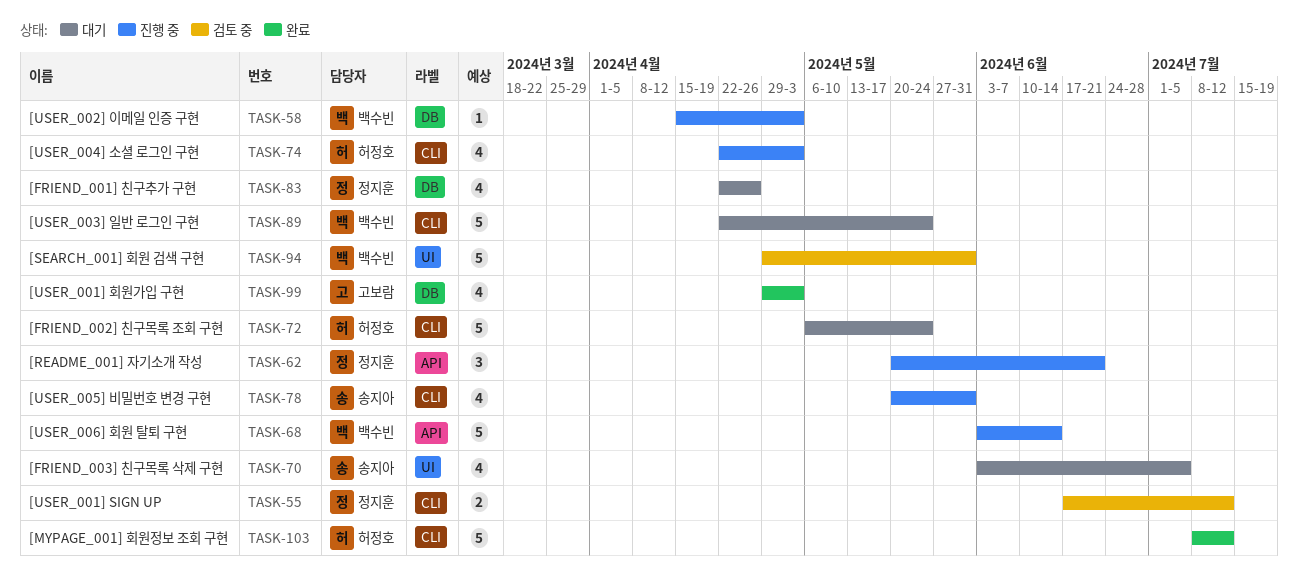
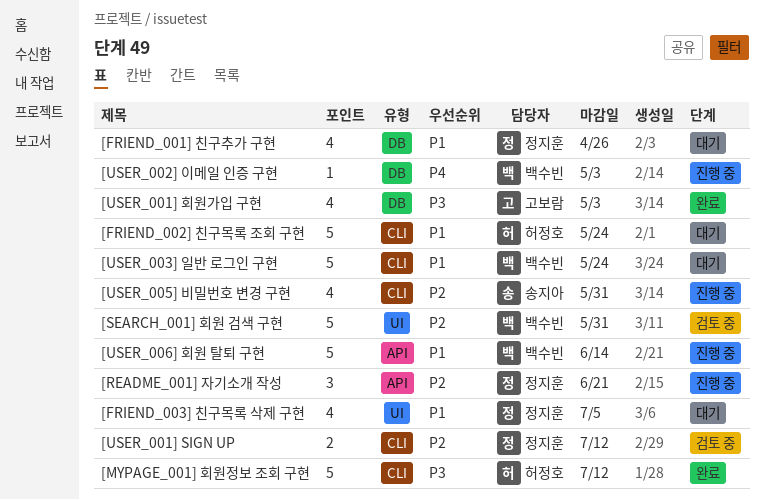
[FRIEND_003] 친구목록 삭제 구현, owner: 송지아 -> 정지훈
[USER_004] 소셜 로그인 구현: present -> none

